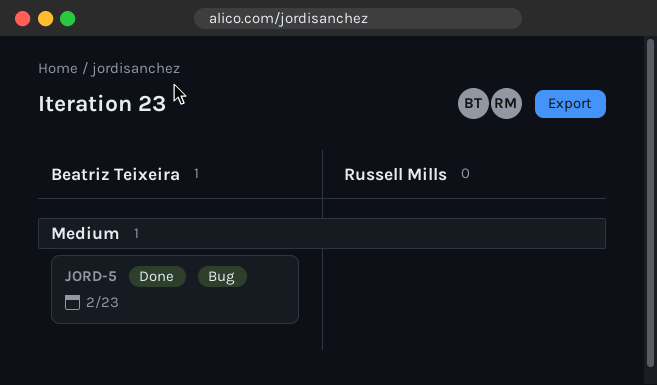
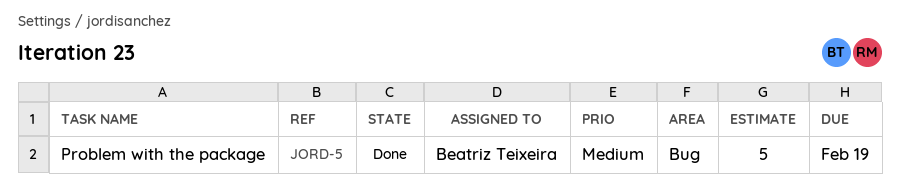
JORD-5, due: Feb 23 -> Feb 19

